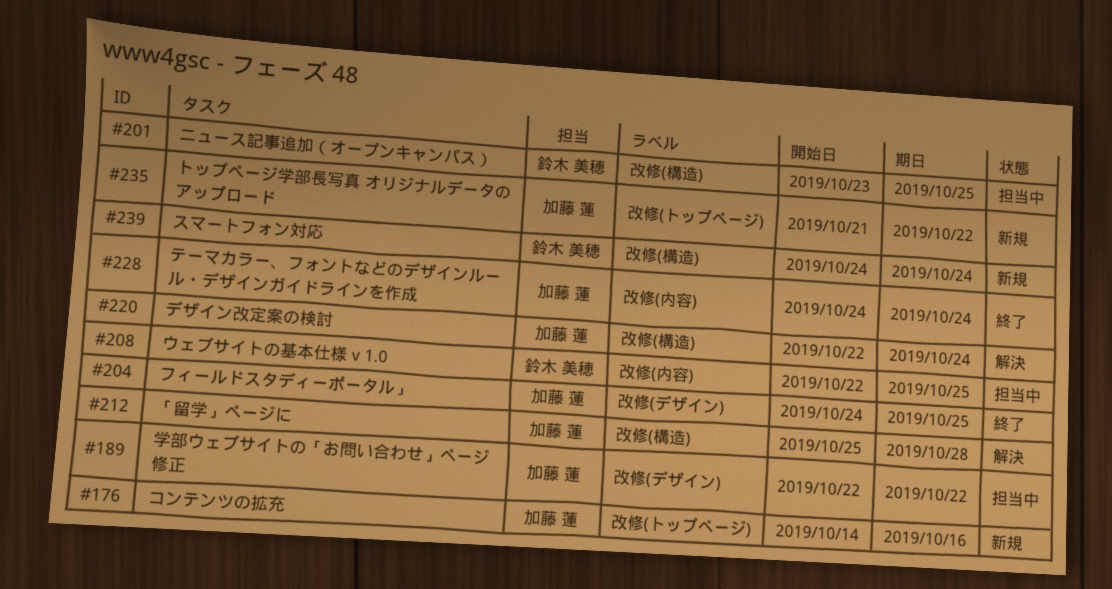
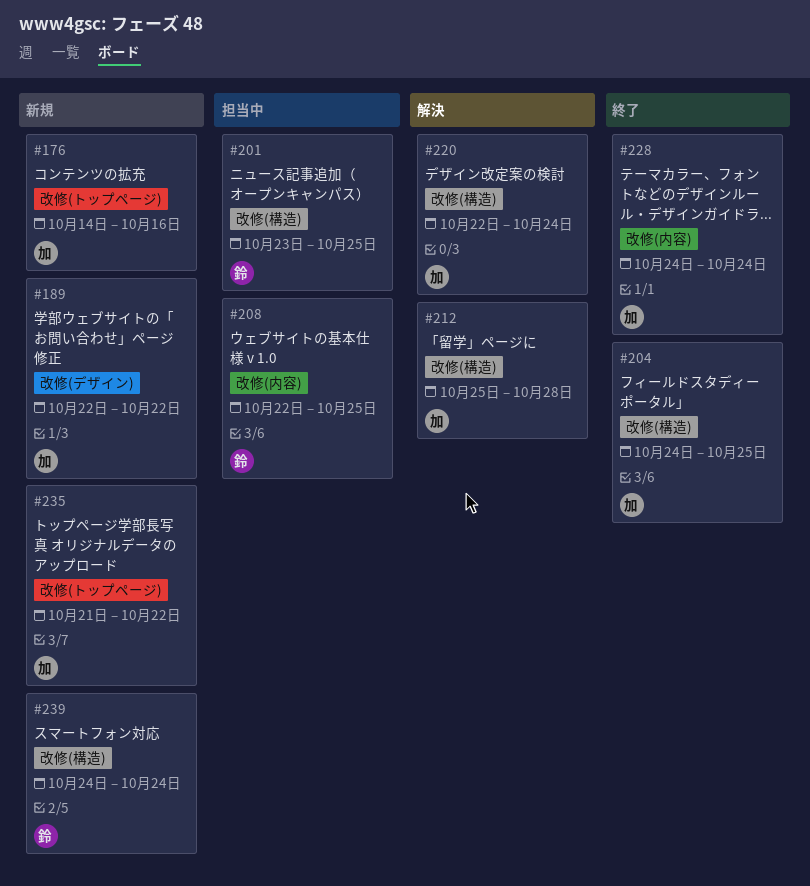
#189, status: 担当中 -> 新規
#204, label: 改修(デザイン) -> 改修(構造)

